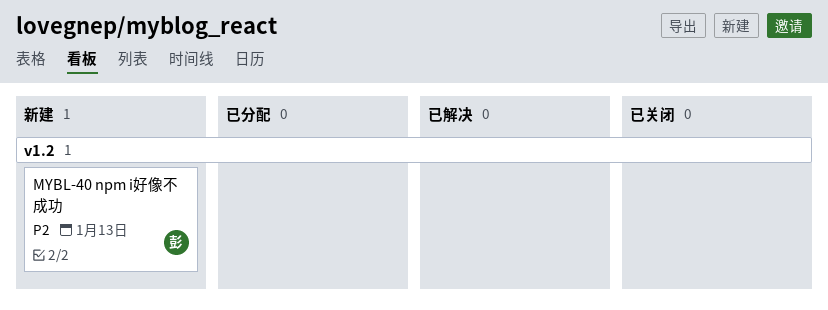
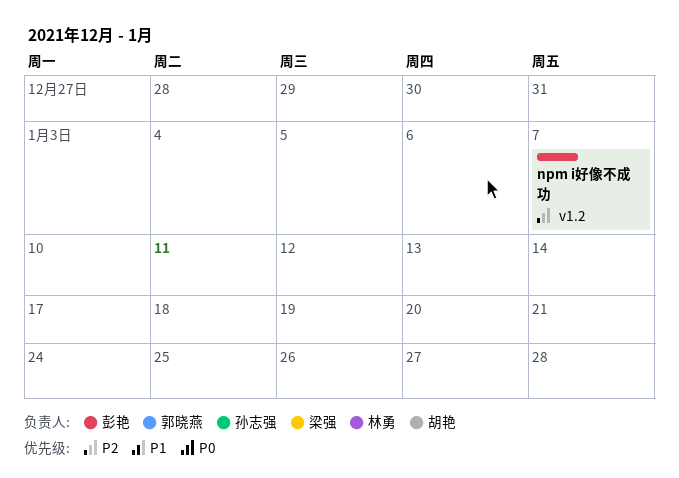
npm i好像不成功, due: Jan 13 -> Jan 7

